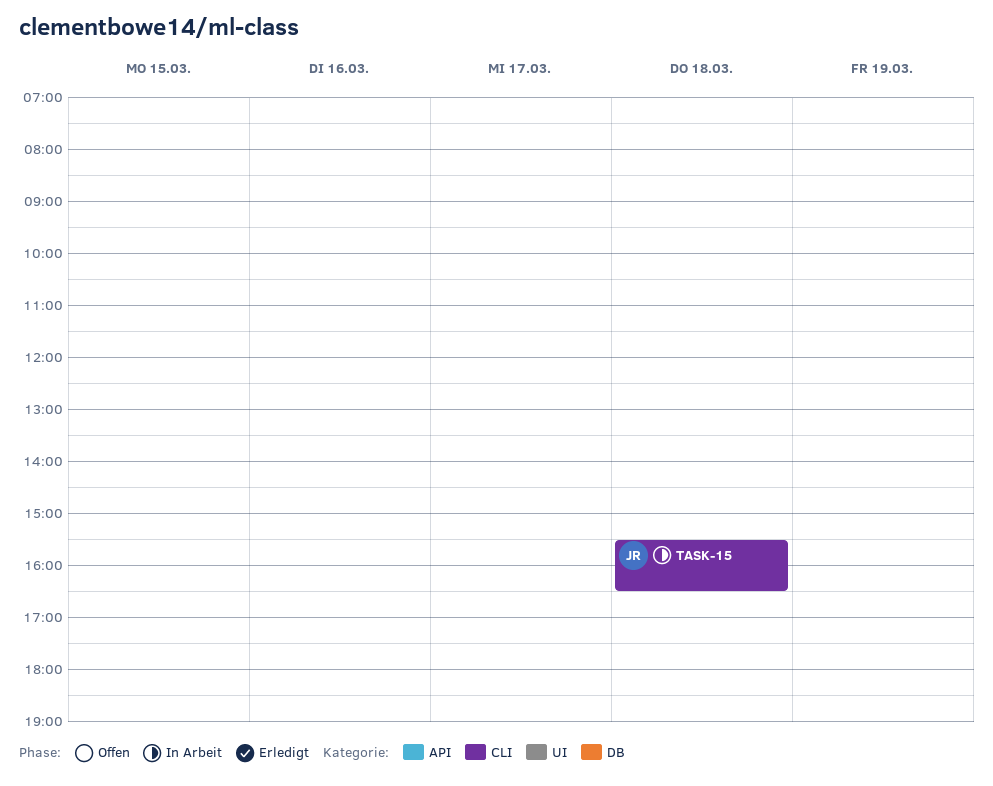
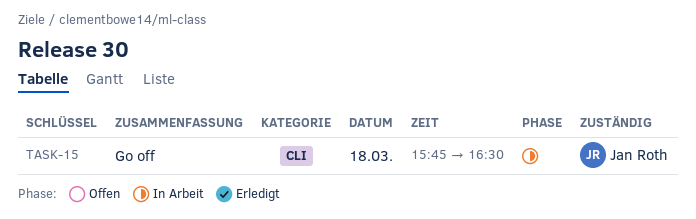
TASK-15, begins: 15:30 -> 15:45

